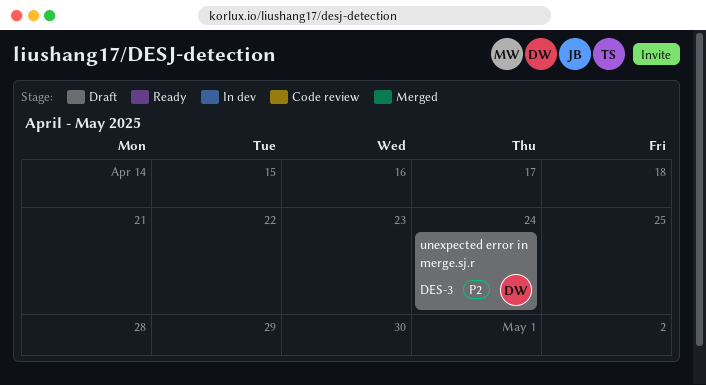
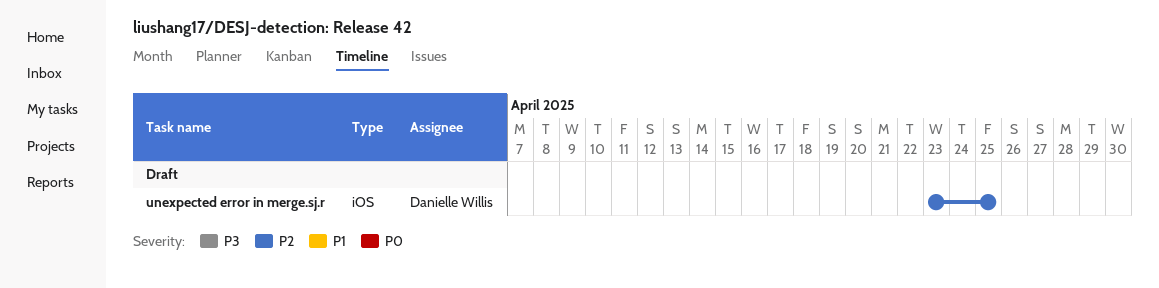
unexpected error in merge.sj.r, due: Apr 24 -> Apr 25

